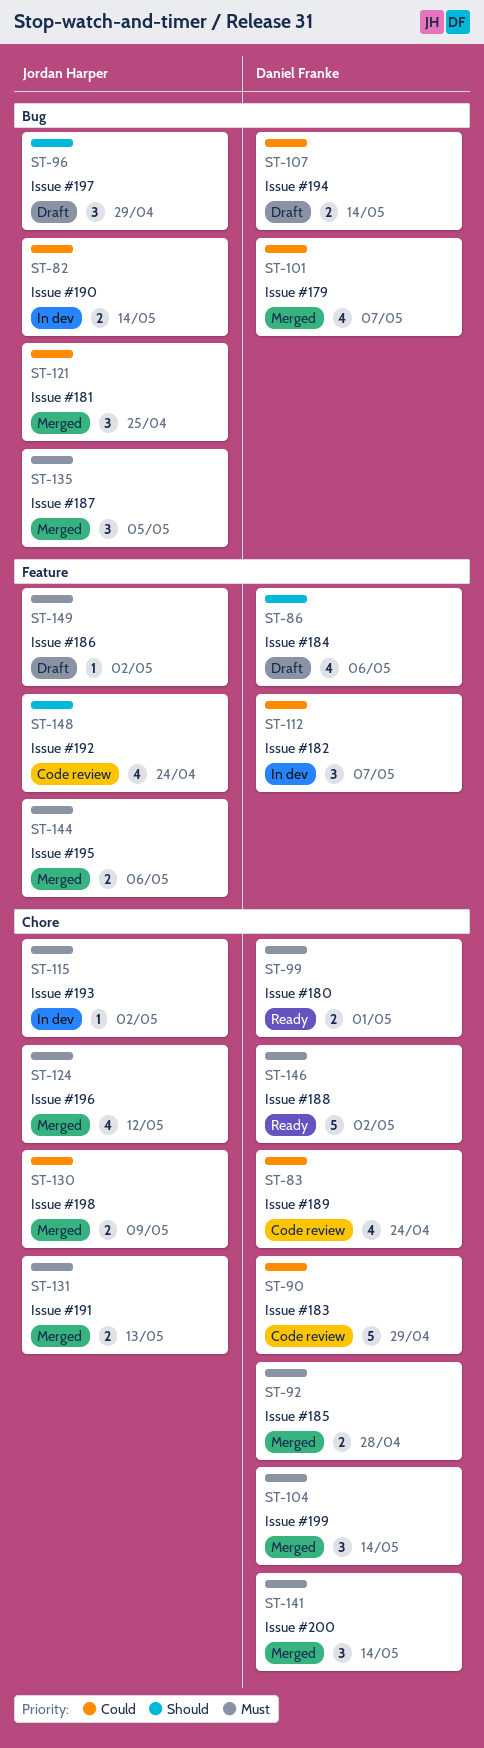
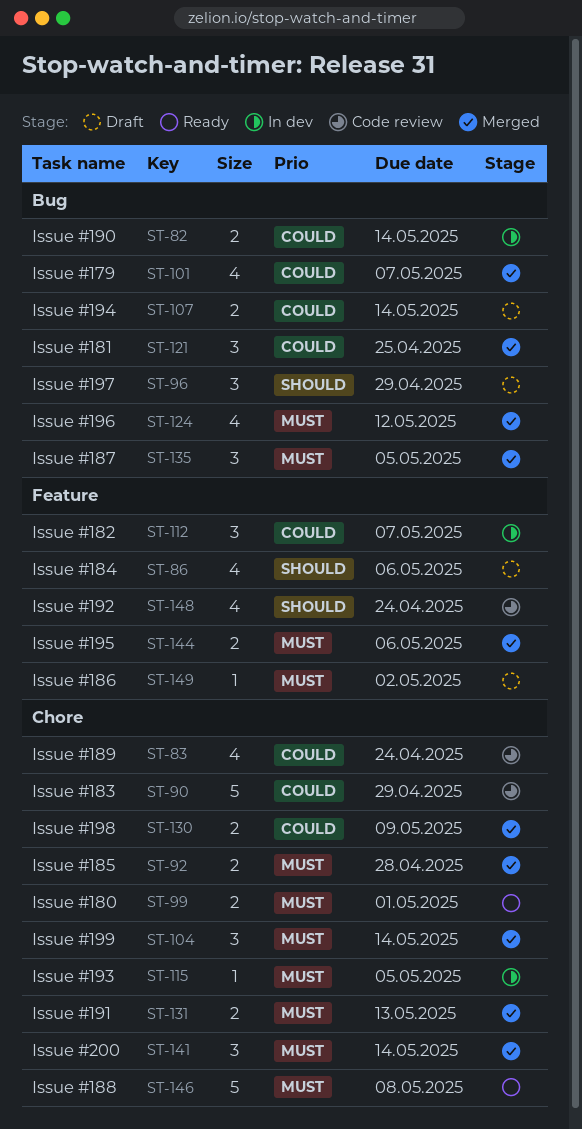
ST-115, due: May 2 -> May 5
ST-124, label: Chore -> Bug
ST-146, due: May 2 -> May 8

